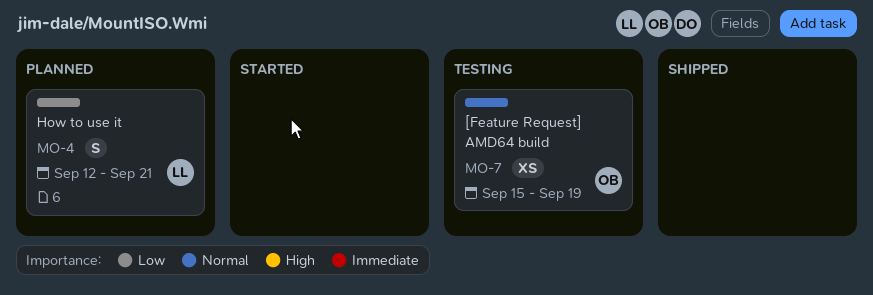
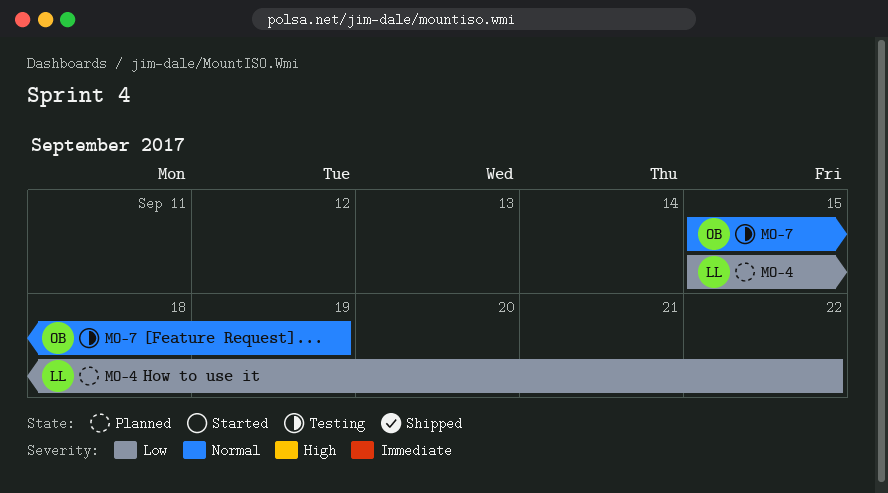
MO-4, start: Sep 12 -> Sep 15
MO-4, due: Sep 21 -> Sep 22

